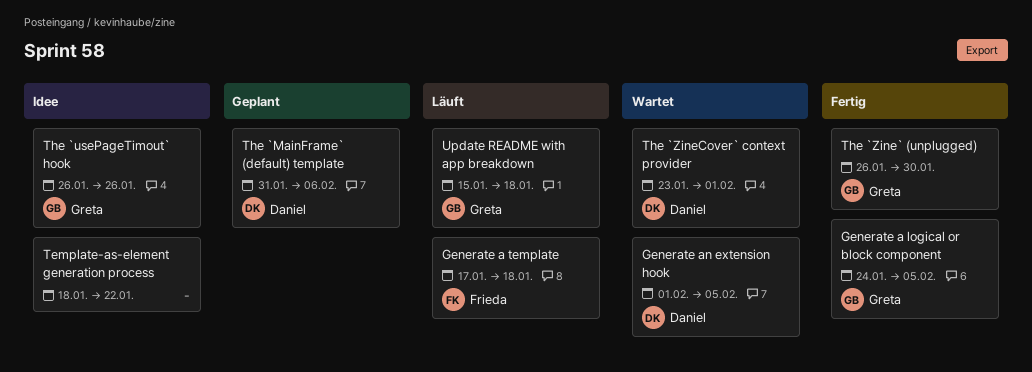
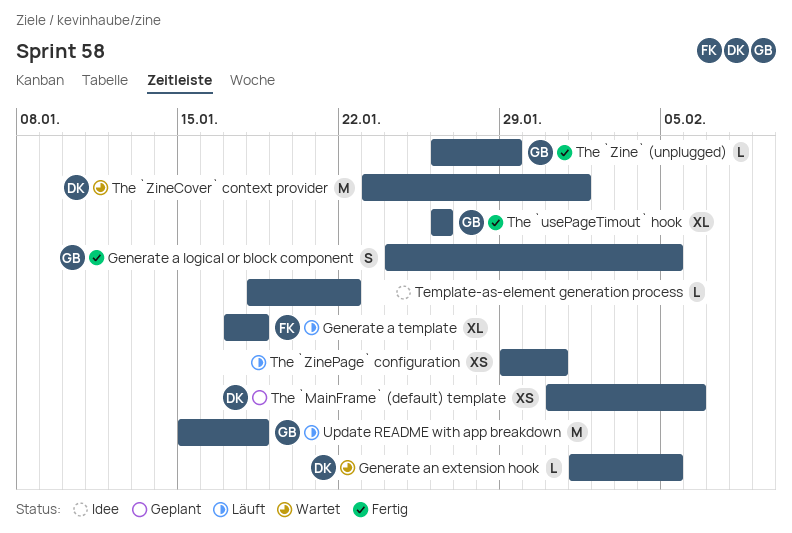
The `usePageTimout` hook, status: Idee -> Fertig
The `Zine` (unplugged), due: Jan 30 -> Jan 29
The `ZinePage` configuration: none -> present

